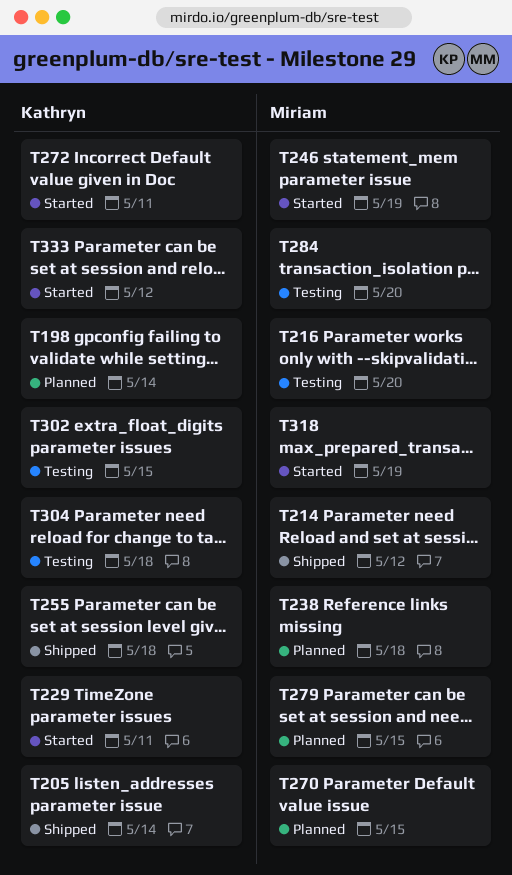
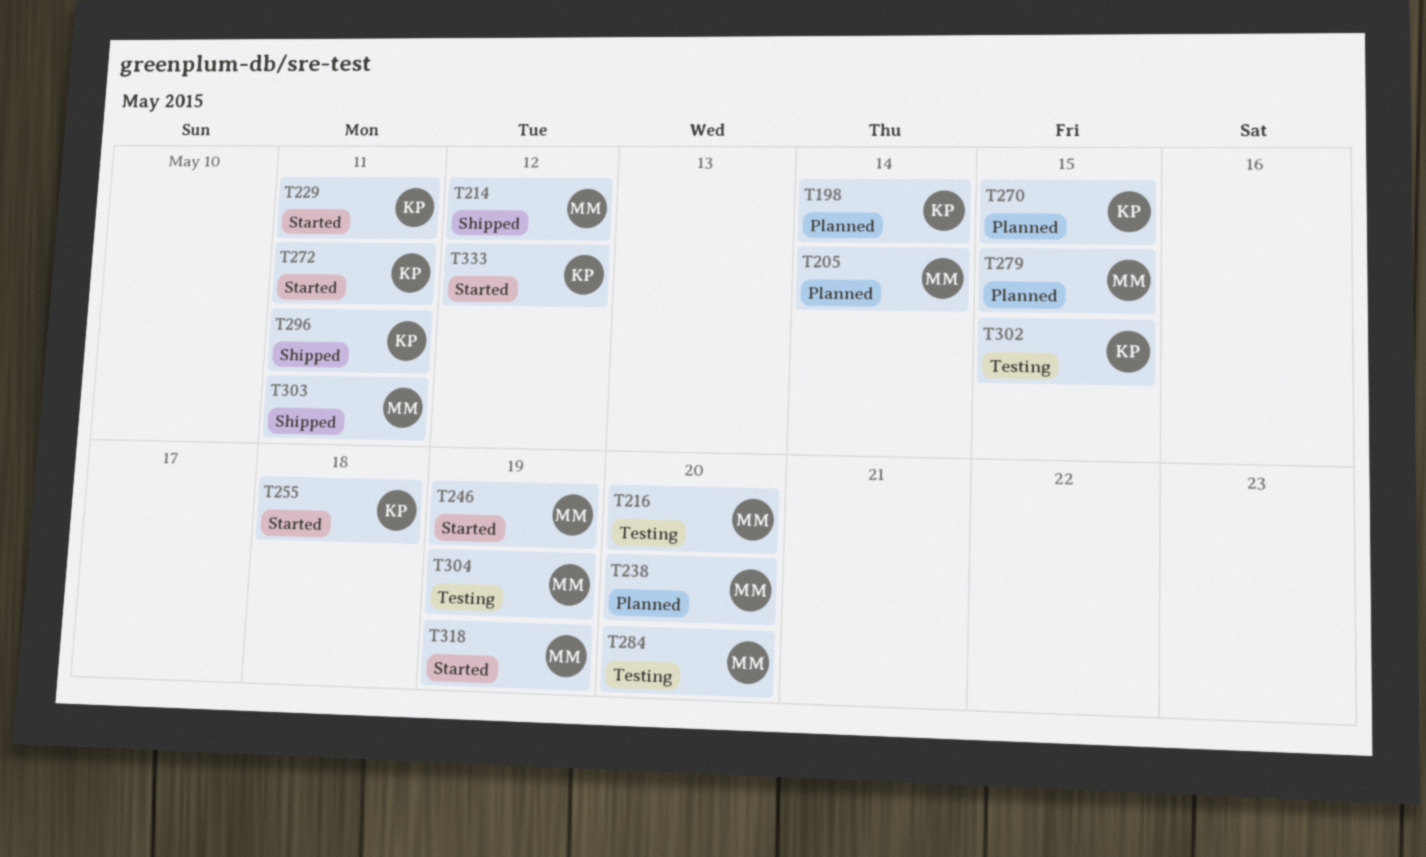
T205, status: Shipped -> Planned
T205, owner: Kathryn -> Miriam
T238, due: May 18 -> May 20
T255, status: Shipped -> Started
T270, owner: Miriam -> Kathryn
T296: none -> present
T303: none -> present
T304, owner: Kathryn -> Miriam
T304, due: May 18 -> May 19

